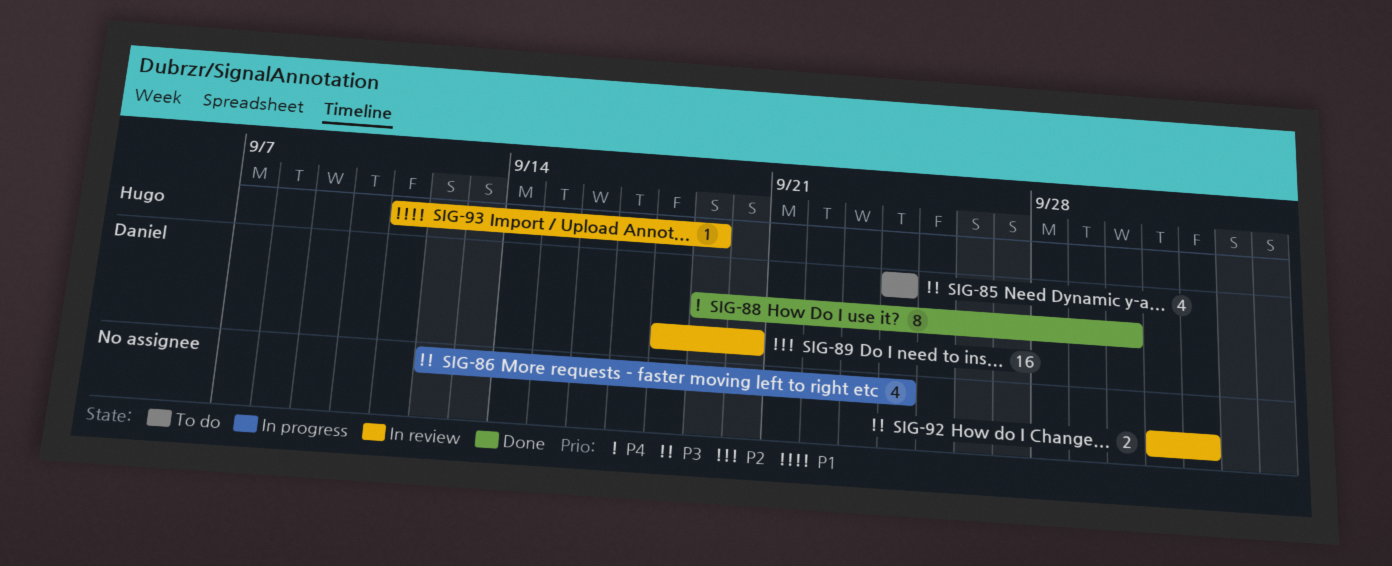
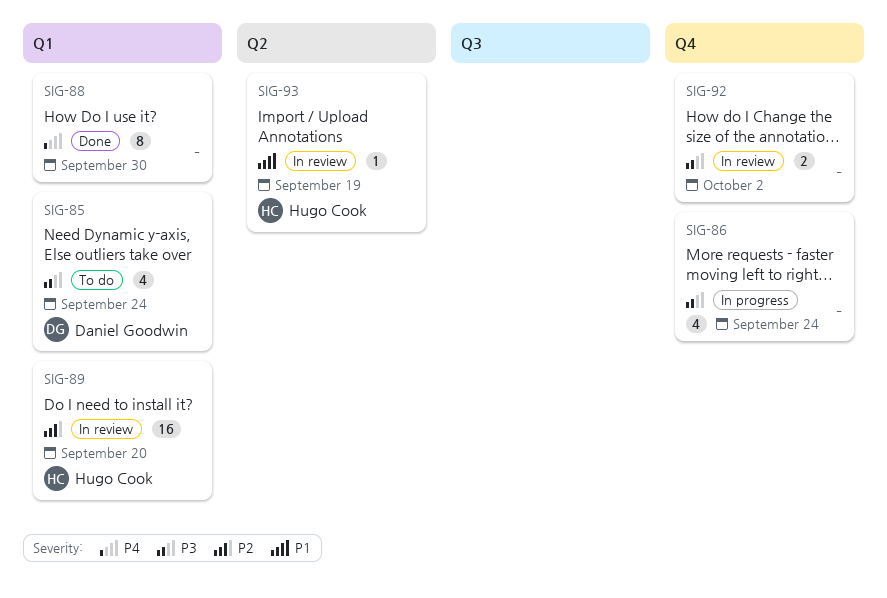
SIG-88, owner: Daniel Goodwin -> none
SIG-89, owner: Daniel Goodwin -> Hugo Cook

